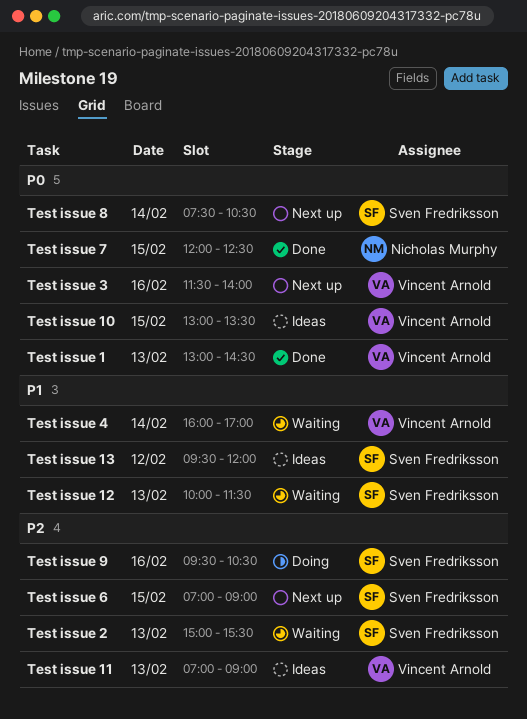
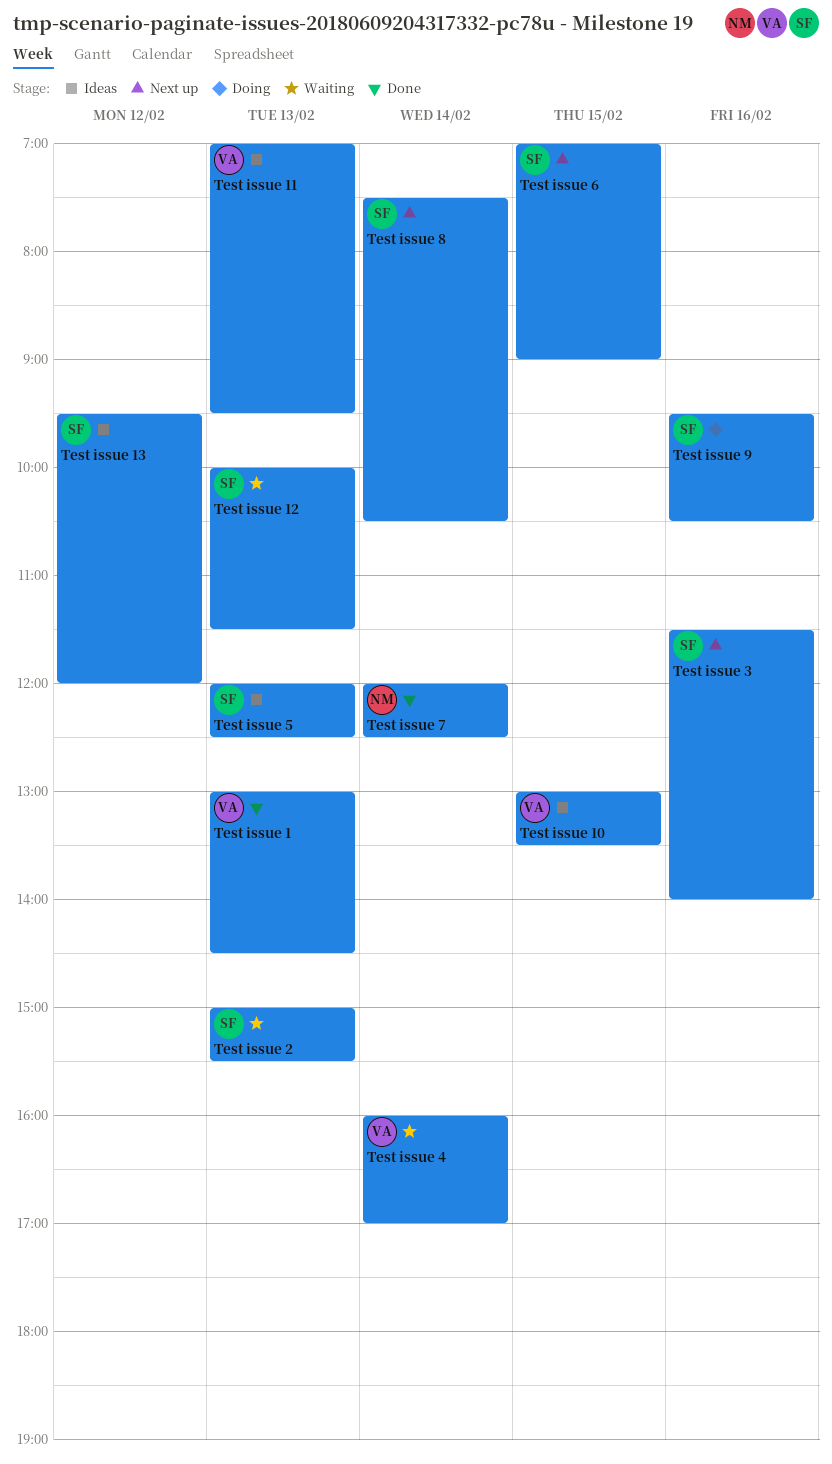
Test issue 11, ends: 09:00 -> 09:30
Test issue 3, owner: Vincent Arnold -> Sven Fredriksson
Test issue 5: none -> present
Test issue 7, day: Feb 15 -> Feb 14

